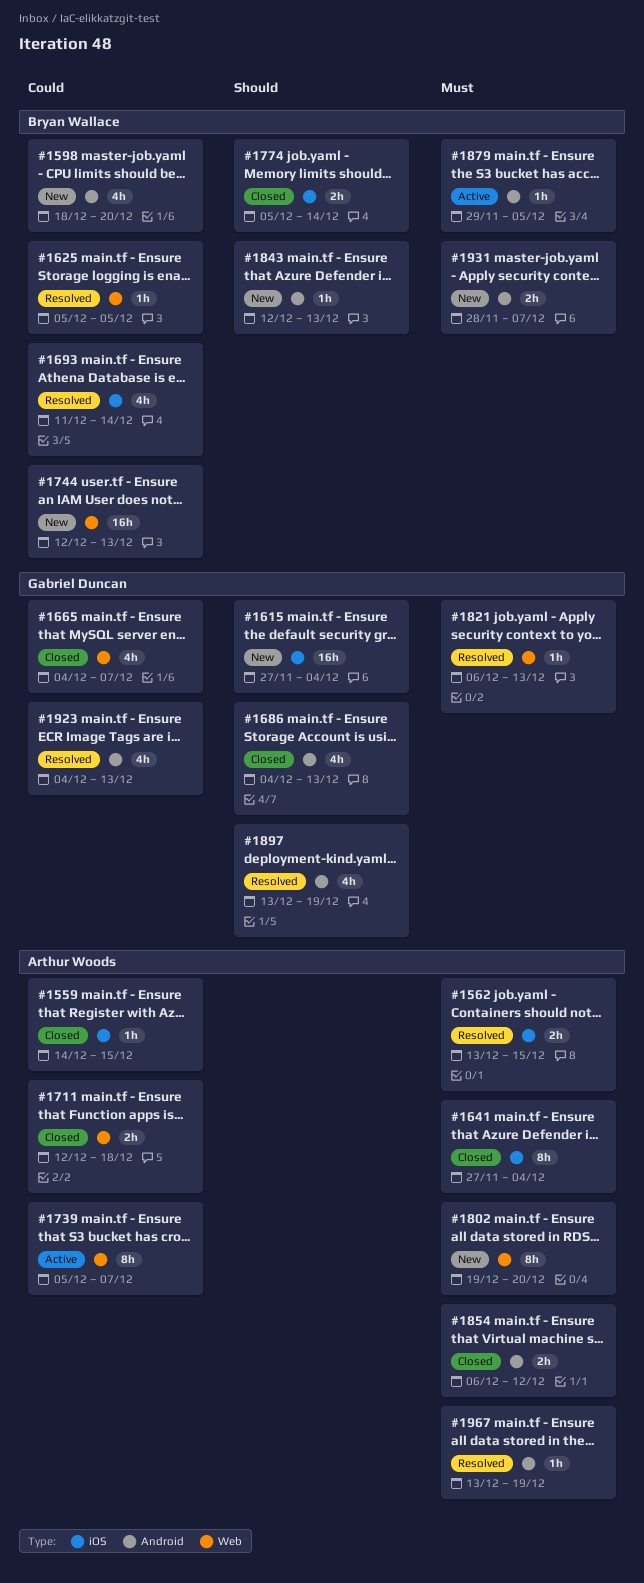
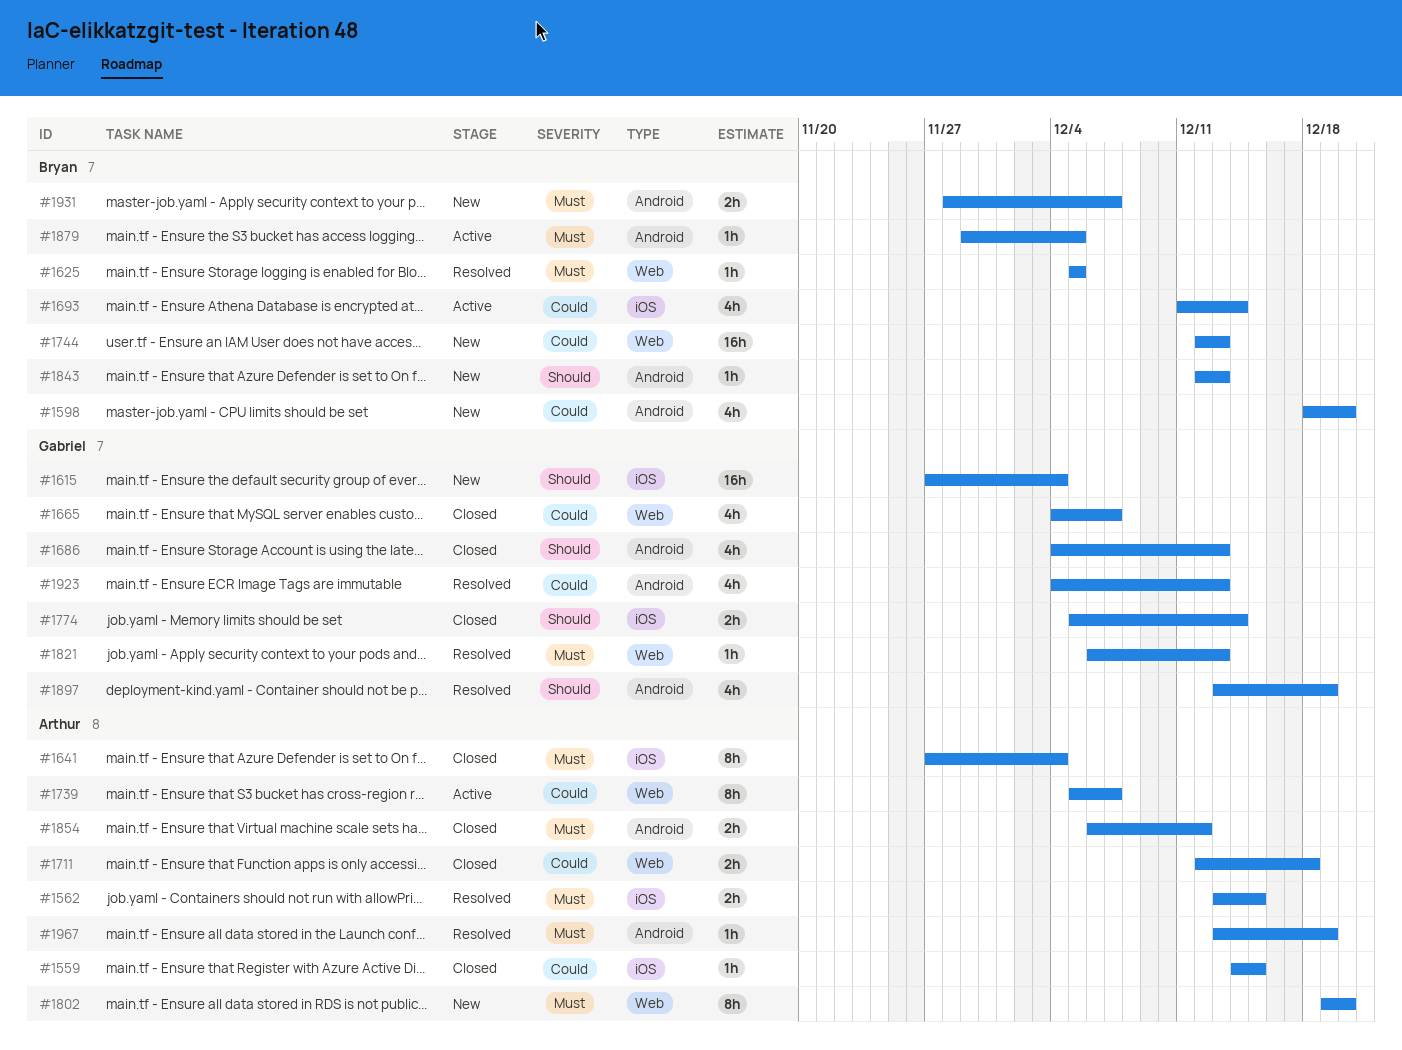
#1625, priority: Could -> Must
#1693, status: Resolved -> Active
#1774, owner: Bryan Wallace -> Gabriel Duncan

